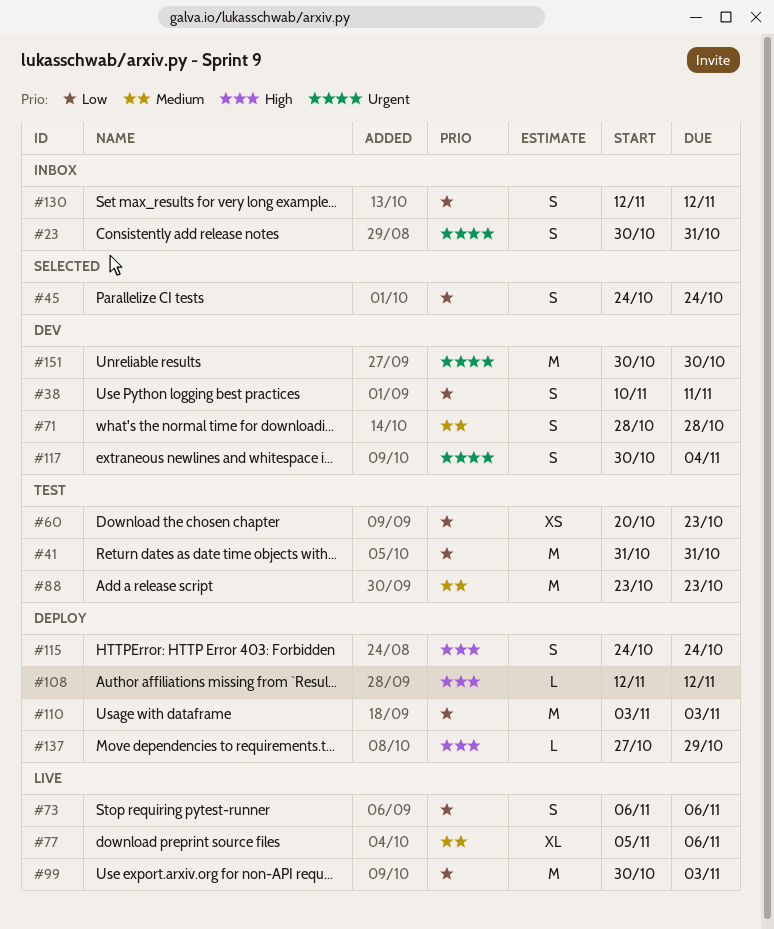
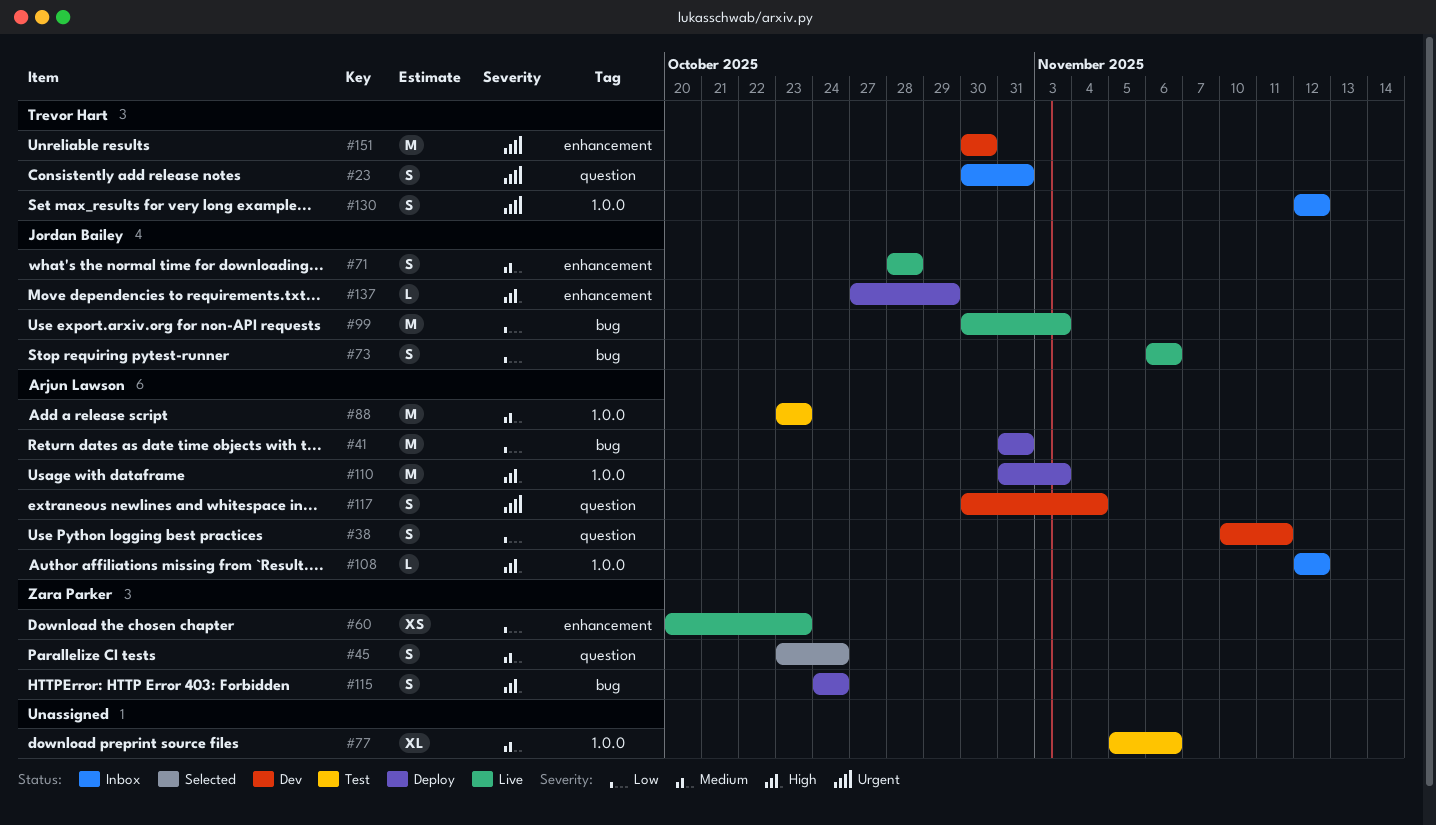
#41, status: Test -> Deploy
#45, priority: Low -> Medium
#45, start: Oct 24 -> Oct 23
#60, status: Test -> Live
#71, status: Dev -> Live
#77, status: Live -> Test
#108, status: Deploy -> Inbox
#110, priority: Low -> High
#110, start: Nov 3 -> Oct 31
#130, priority: Low -> Urgent

